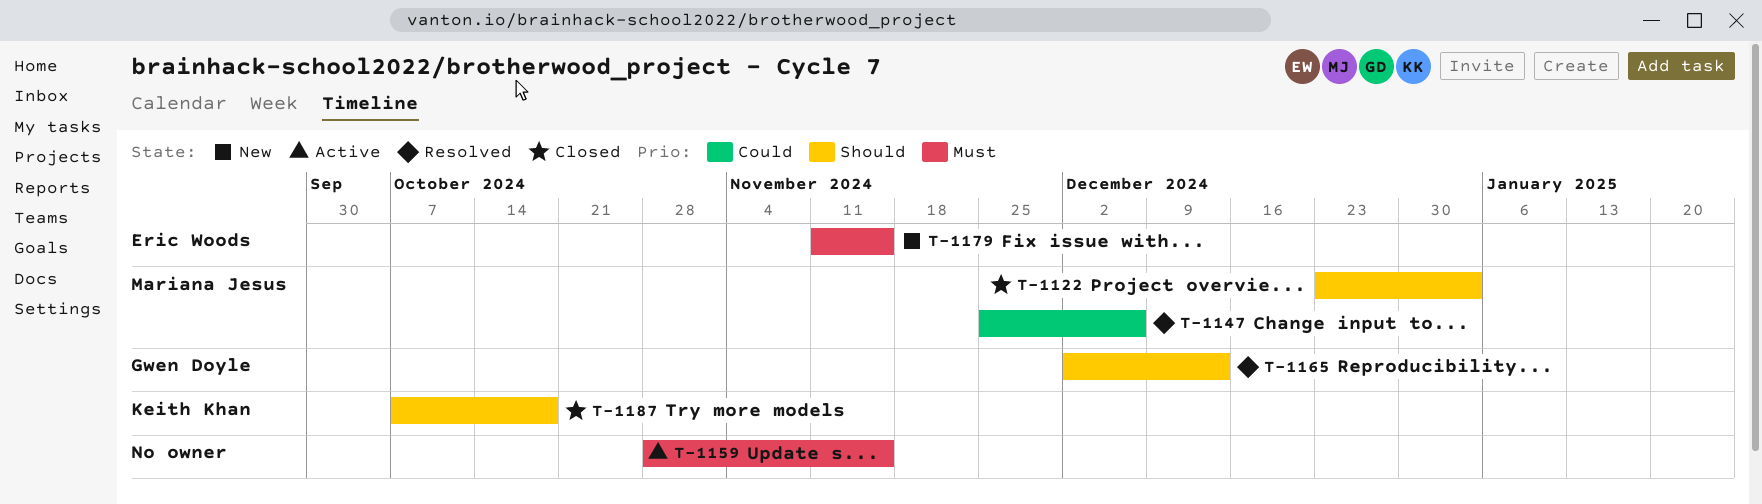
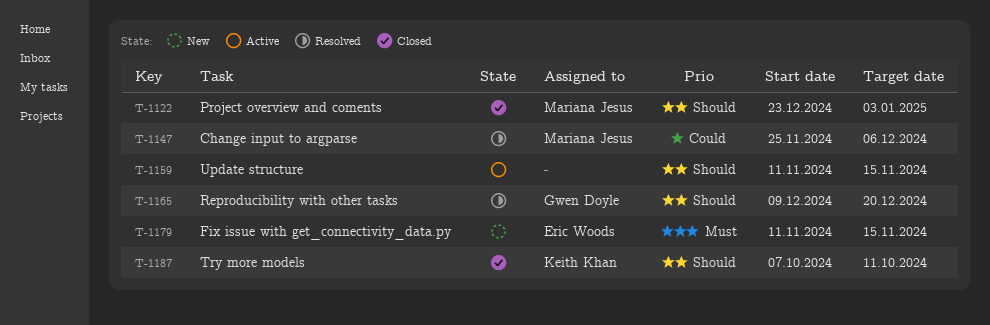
T-1159, priority: Must -> Should
T-1159, start: Oct 28 -> Nov 11
T-1165, start: Dec 2 -> Dec 9
T-1165, due: Dec 13 -> Dec 20
T-1187, due: Oct 18 -> Oct 11

